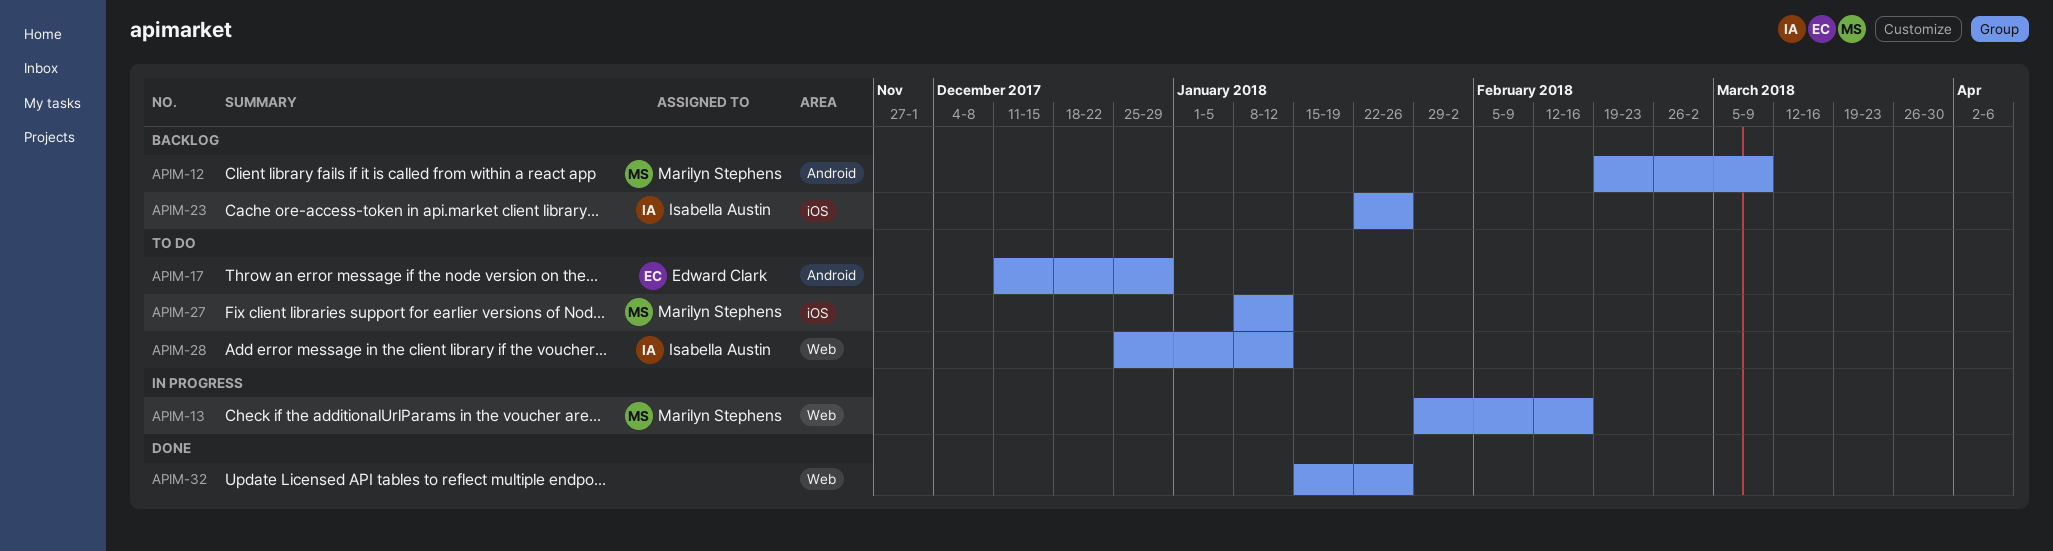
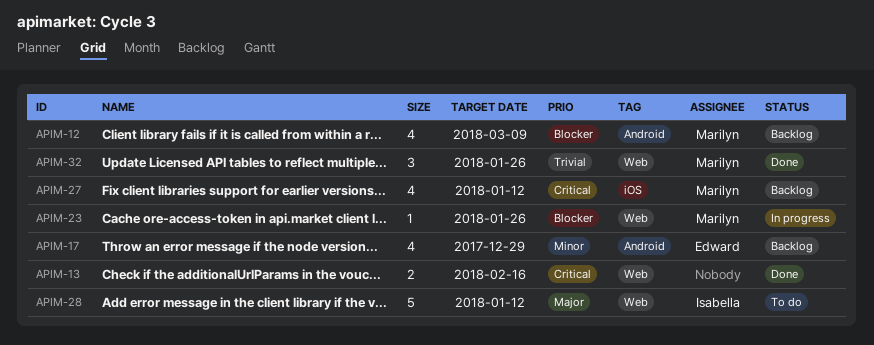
APIM-13, status: In progress -> Done
APIM-13, owner: Marilyn Stephens -> none
APIM-17, status: To do -> Backlog
APIM-23, status: Backlog -> In progress
APIM-23, owner: Isabella Austin -> Marilyn Stephens
APIM-23, label: iOS -> Web
APIM-27, status: To do -> Backlog
APIM-32, owner: none -> Marilyn Stephens

